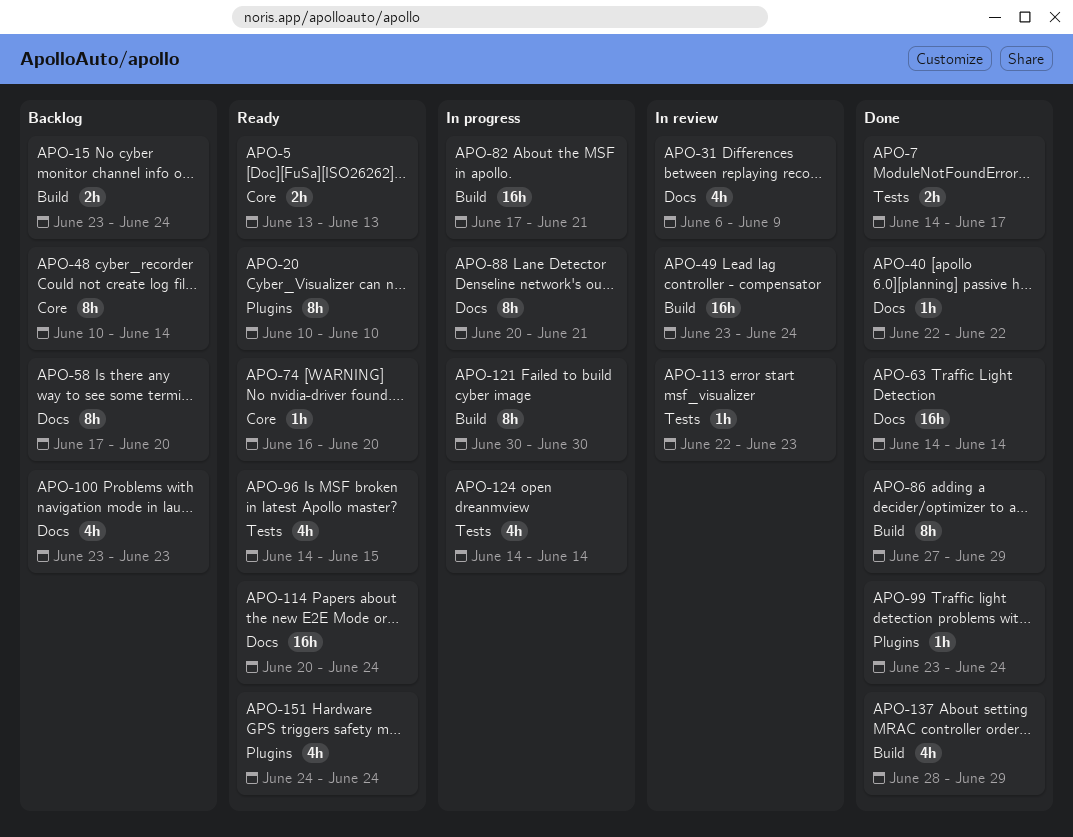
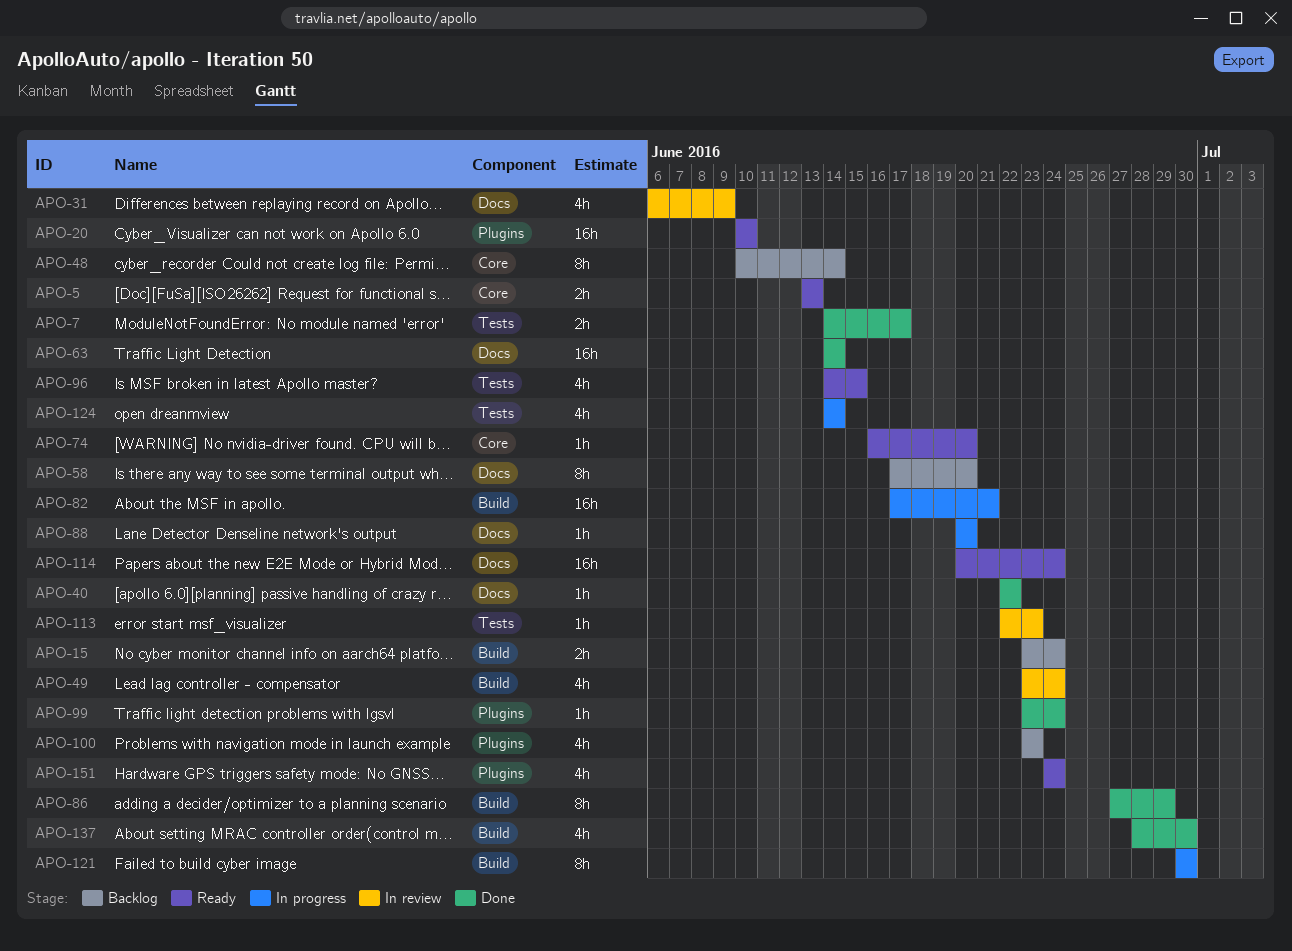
APO-20, estimate: 8h -> 16h
APO-49, estimate: 16h -> 4h
APO-88, estimate: 8h -> 1h
APO-88, due: Jun 21 -> Jun 20
APO-100, label: Docs -> Plugins
APO-137, due: Jun 29 -> Jun 30

